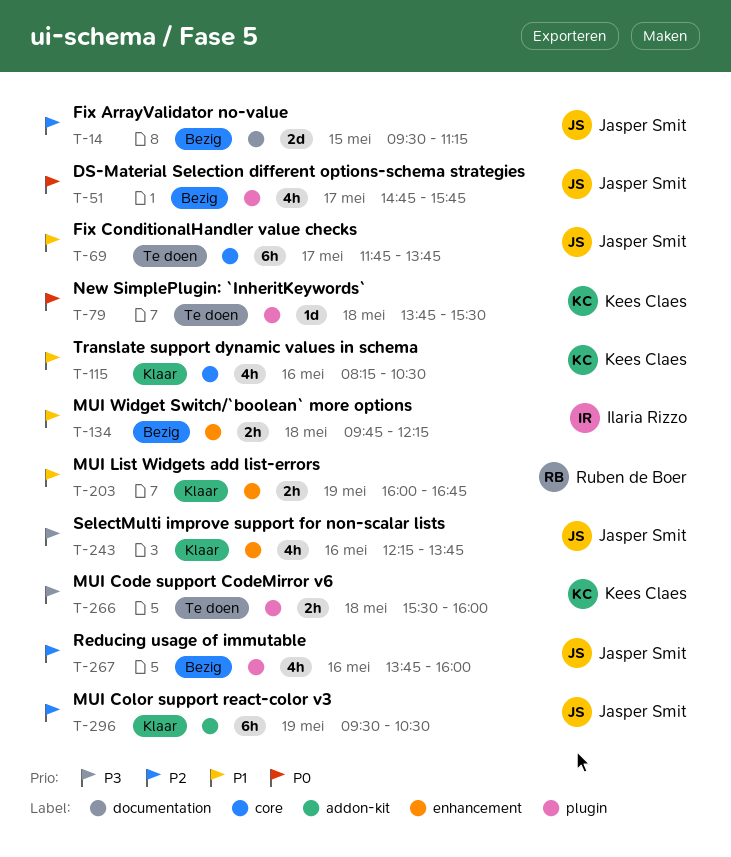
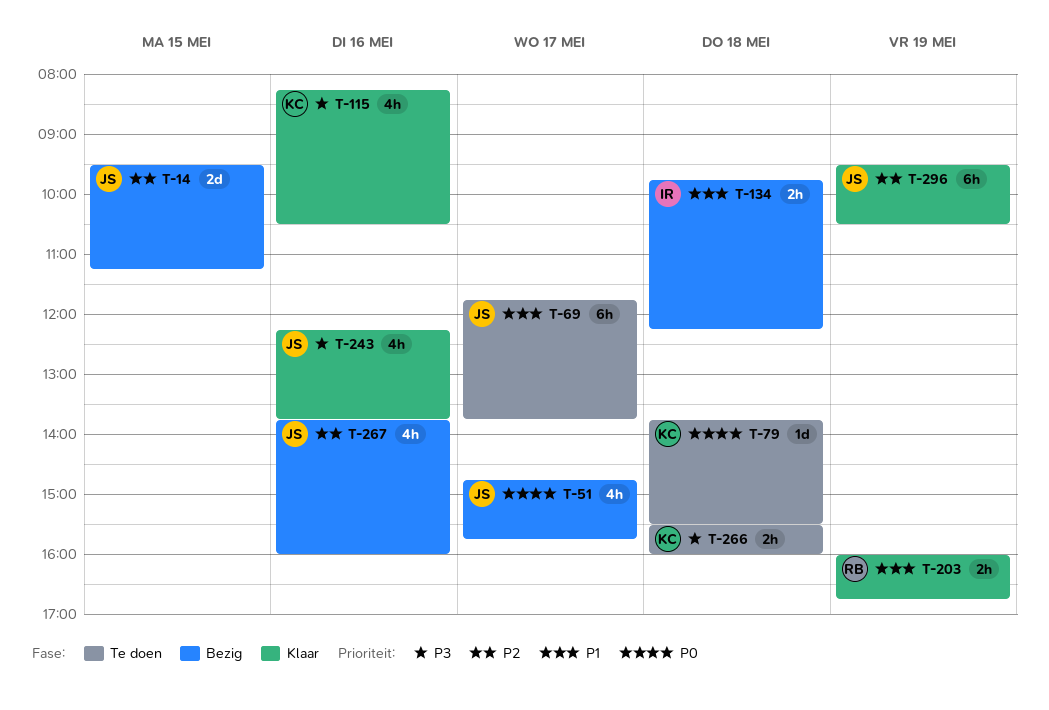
T-115, priority: P1 -> P3

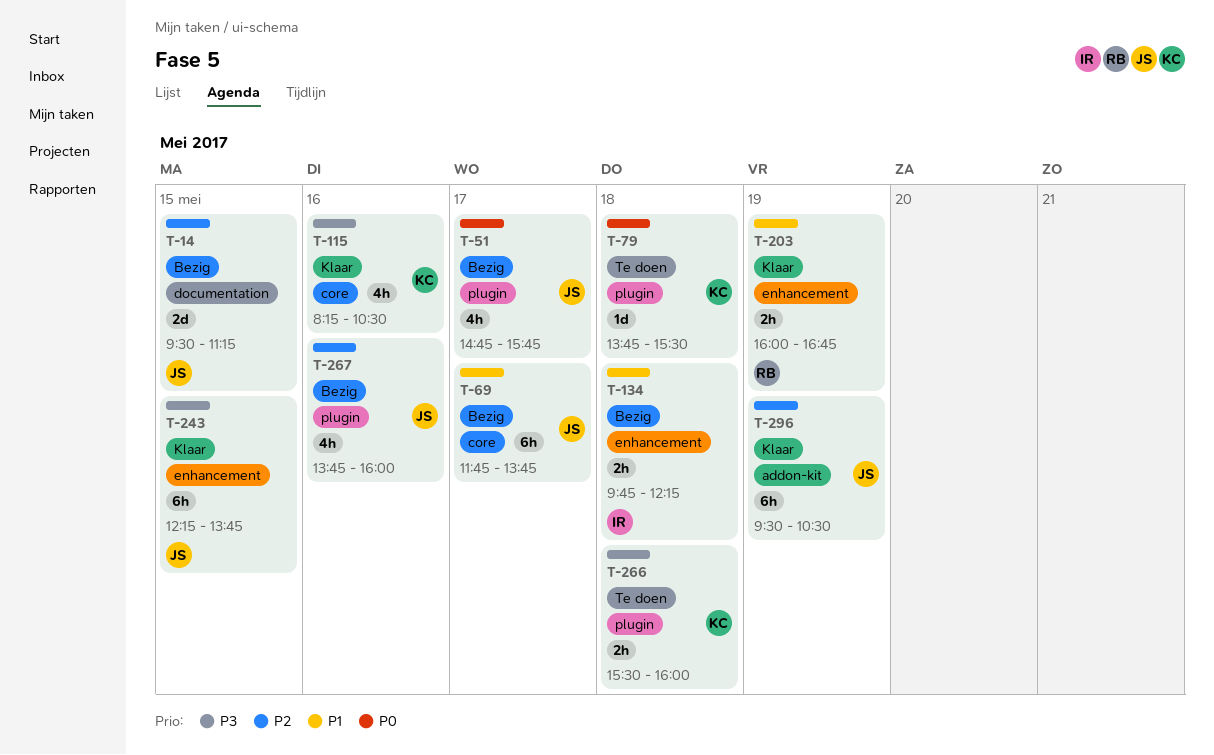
T-69, status: Te doen -> Bezig
T-243, estimate: 4h -> 6h
T-243, day: May 16 -> May 15

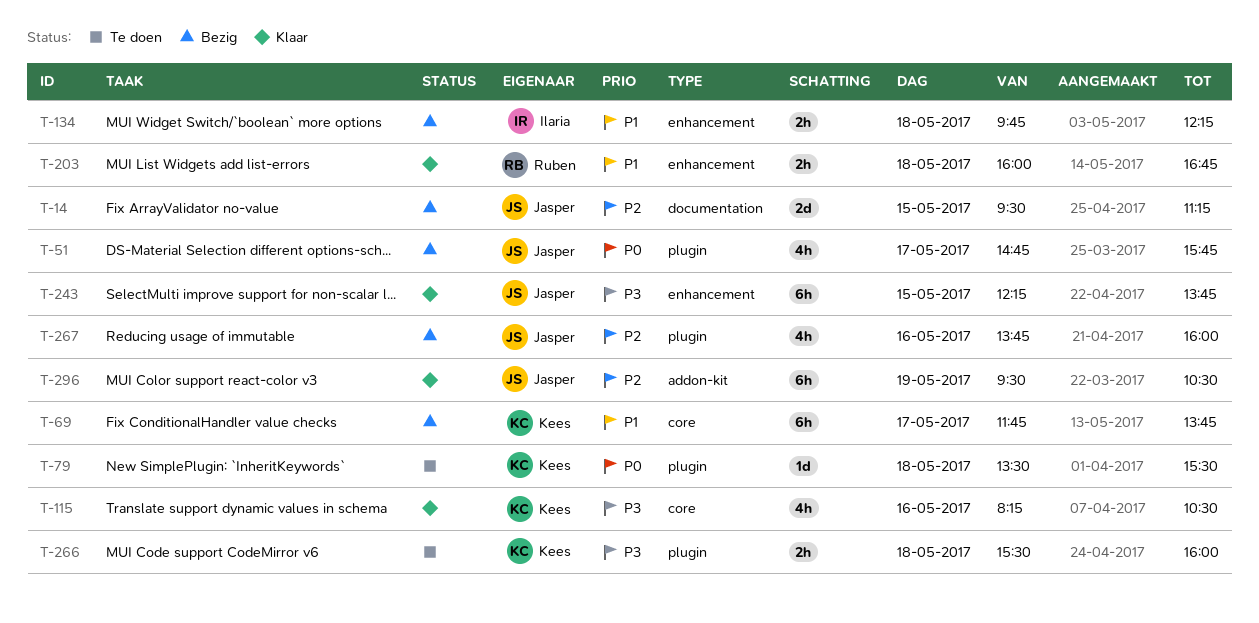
T-69, owner: Jasper -> Kees
T-79, begins: 13:45 -> 13:30
T-203, day: May 19 -> May 18

